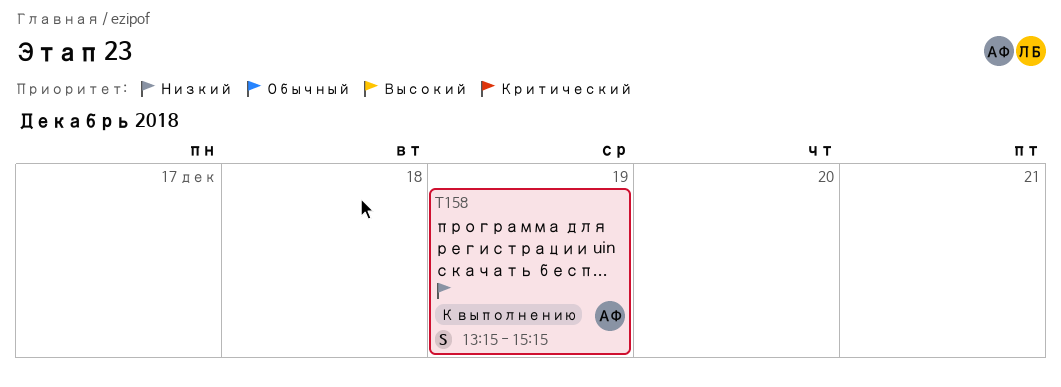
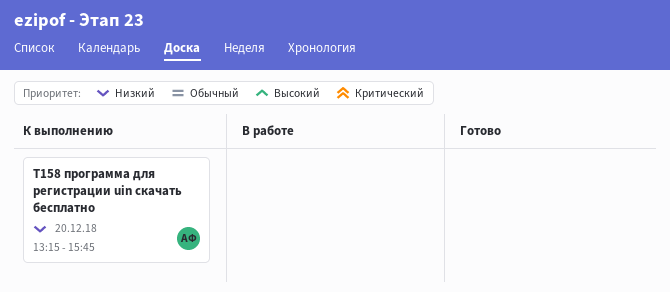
T158, day: Dec 19 -> Dec 20
T158, ends: 15:15 -> 15:45

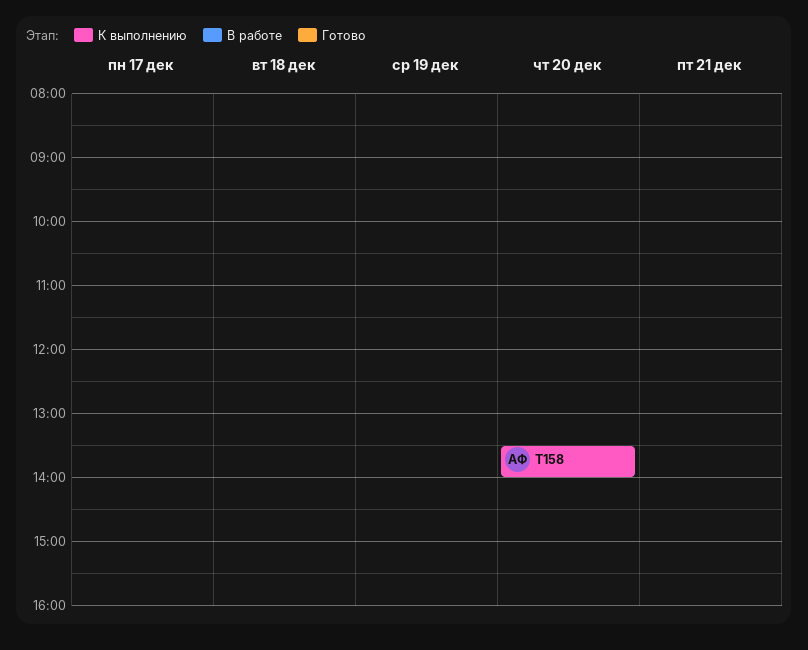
T158, begins: 13:15 -> 13:30
T158, ends: 15:45 -> 14:00

